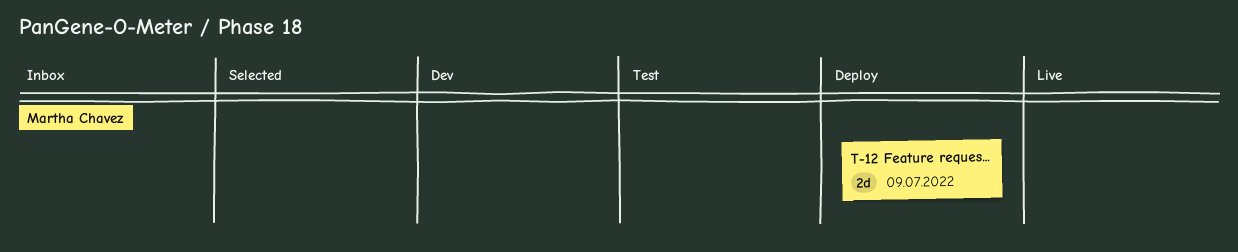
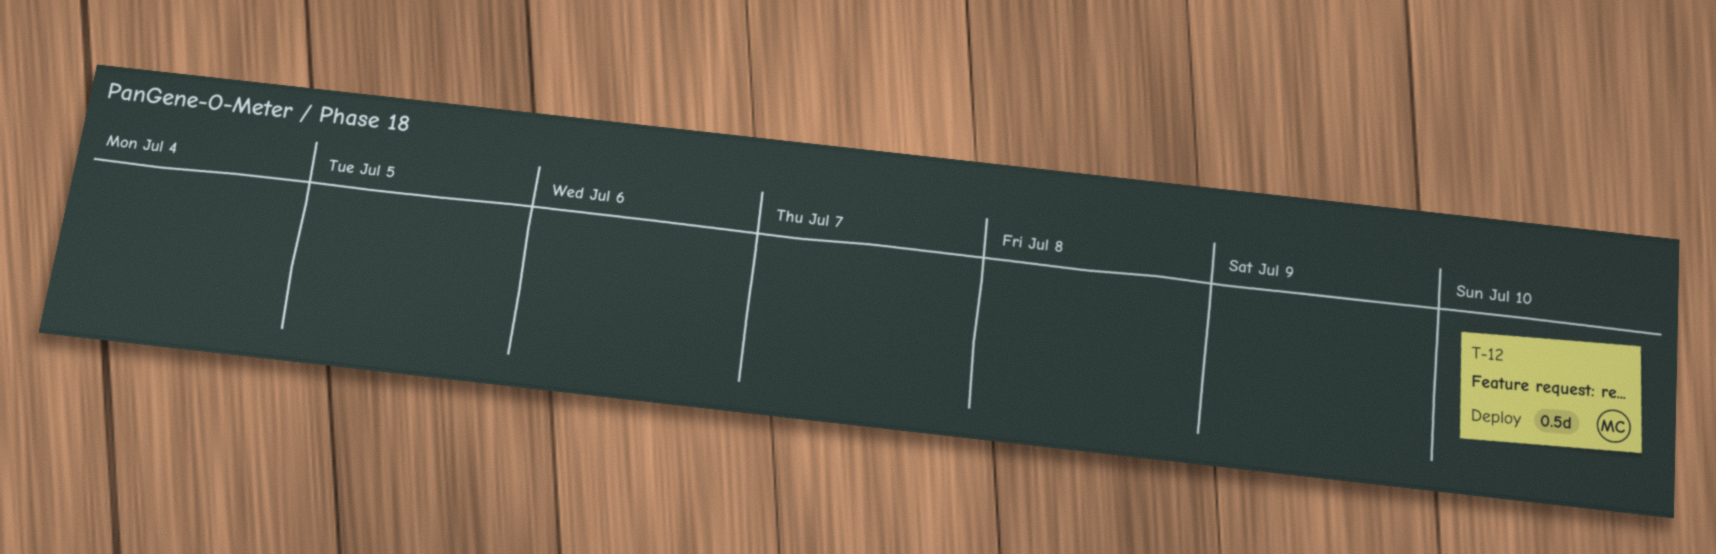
T-12, estimate: 2d -> 0.5d
T-12, due: Jul 9 -> Jul 10

